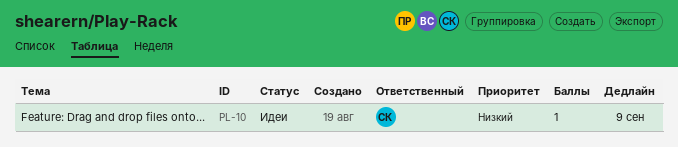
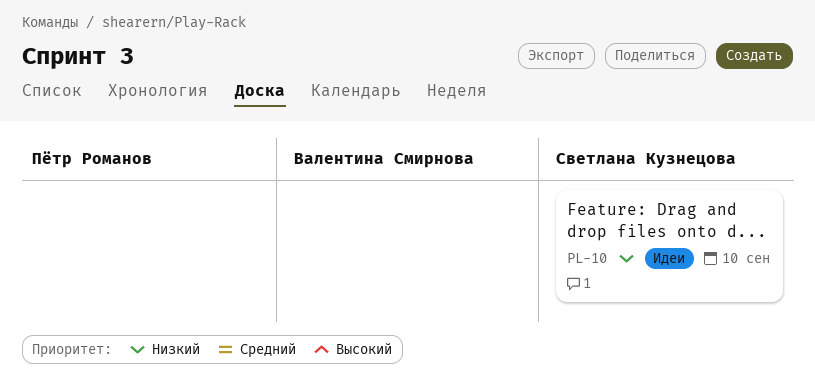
PL-10, due: Sep 9 -> Sep 10

